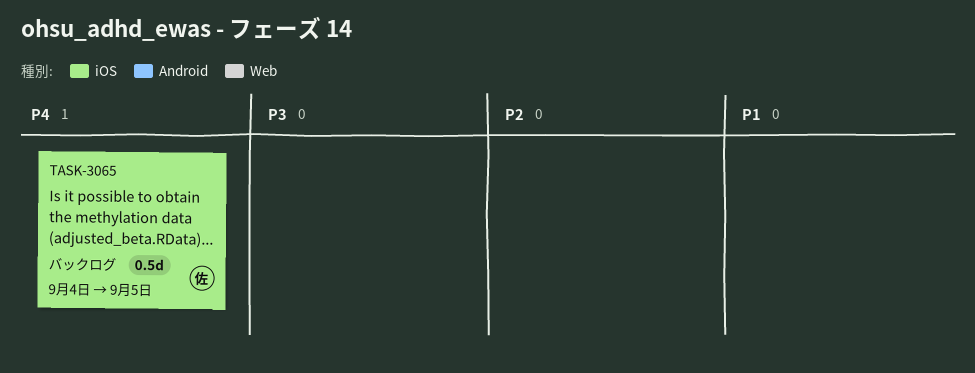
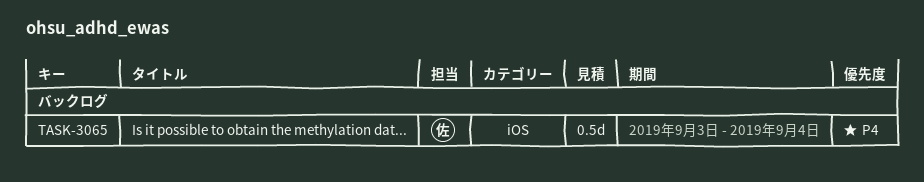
TASK-3065, start: Sep 4 -> Sep 3
TASK-3065, due: Sep 5 -> Sep 4

